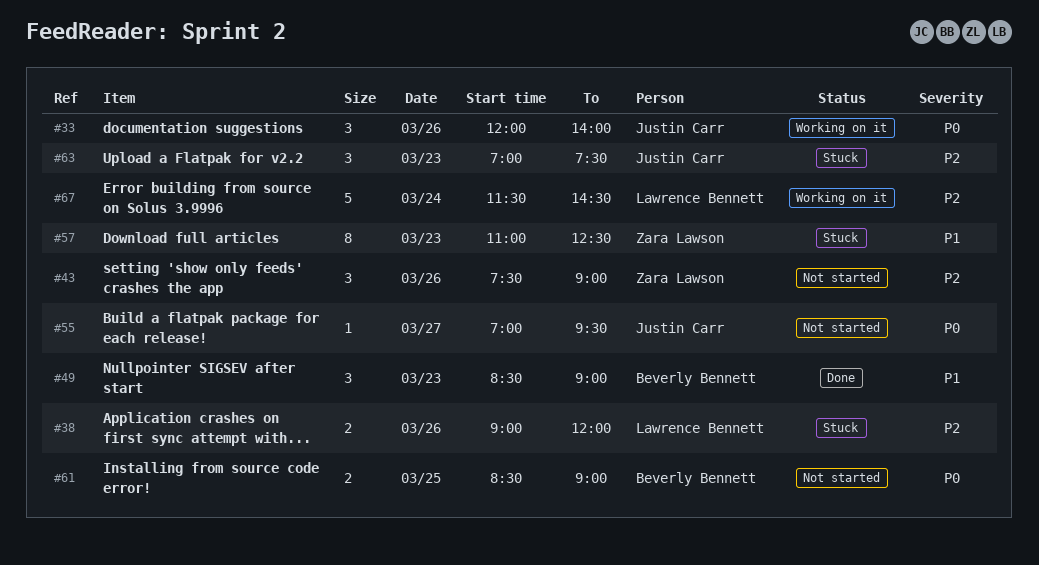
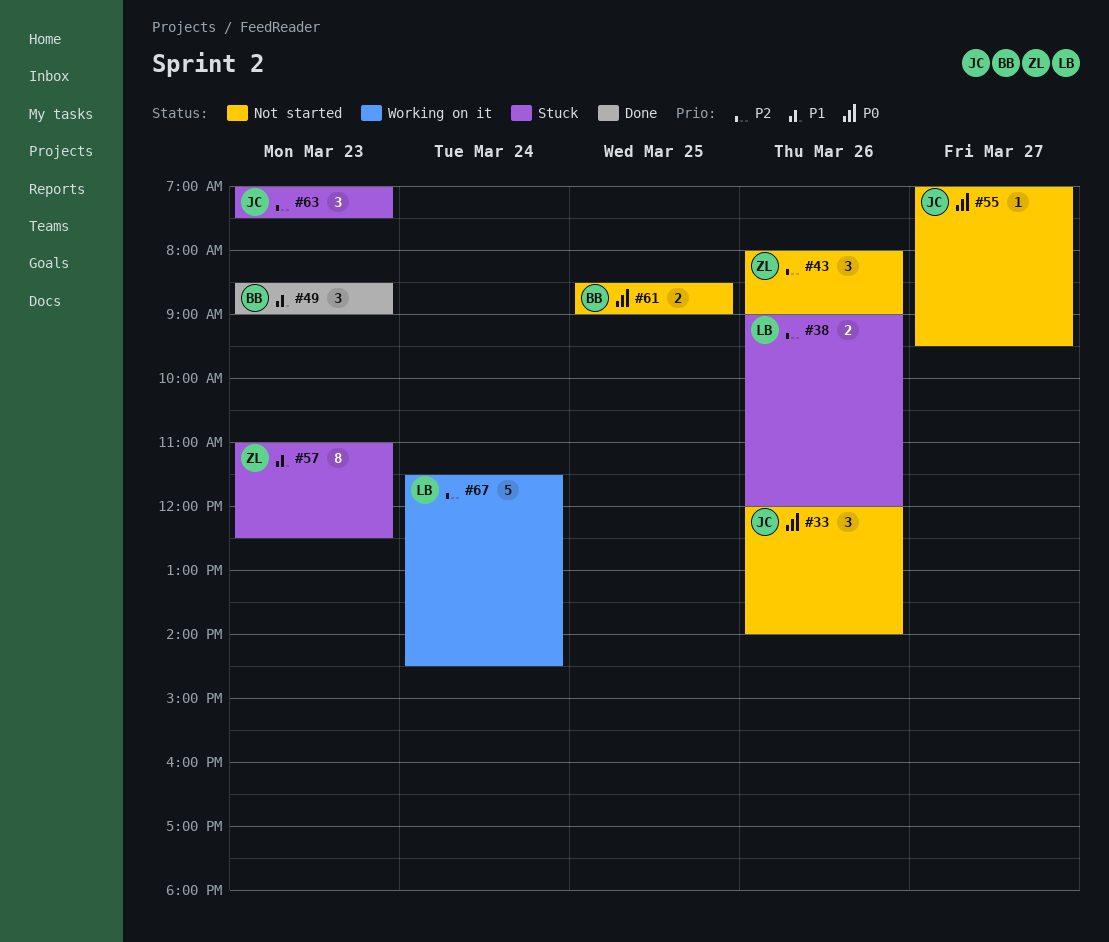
#33, status: Working on it -> Not started
#43, begins: 07:30 -> 08:00

